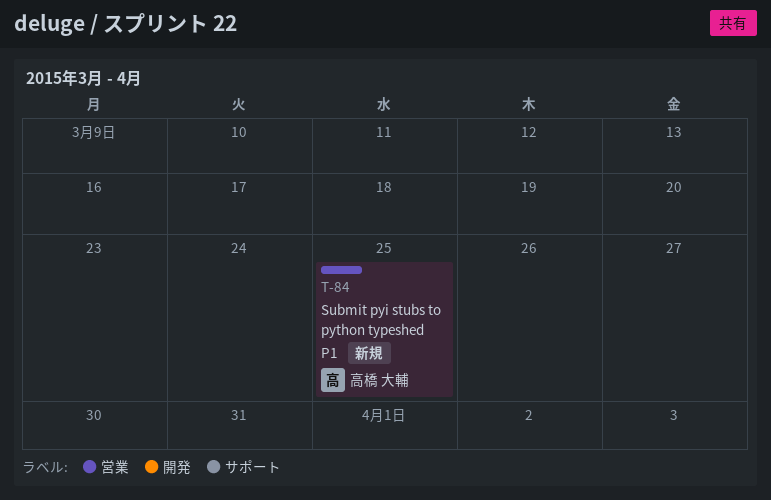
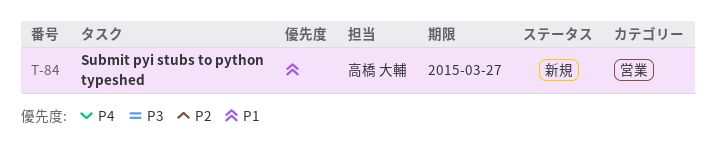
T-84, due: Mar 25 -> Mar 27

